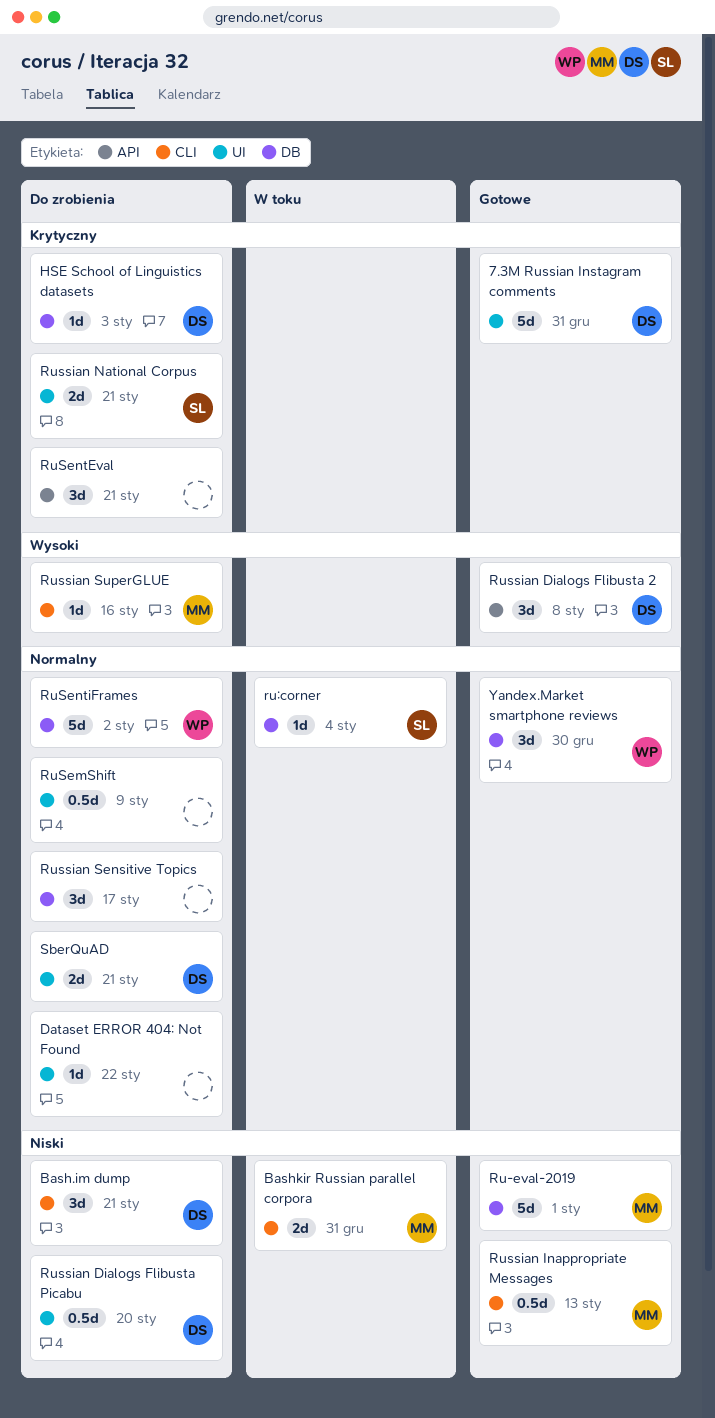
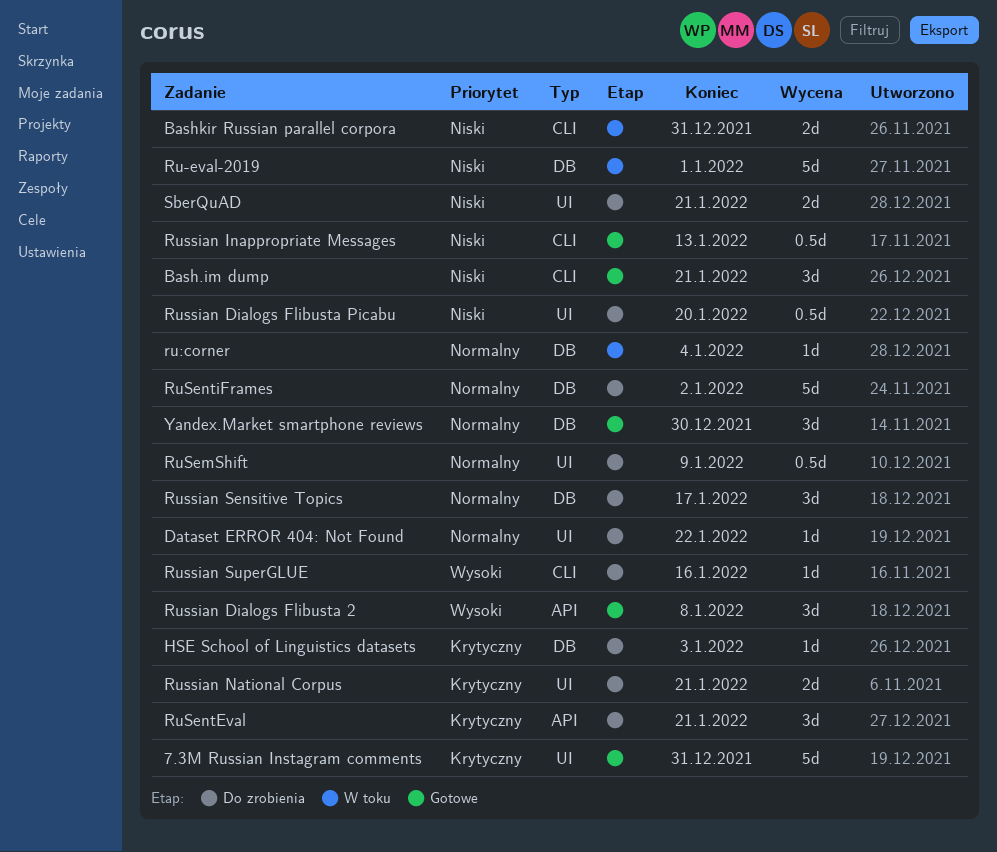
Bash.im dump, status: Do zrobienia -> Gotowe
Ru-eval-2019, status: Gotowe -> W toku
SberQuAD, priority: Normalny -> Niski

